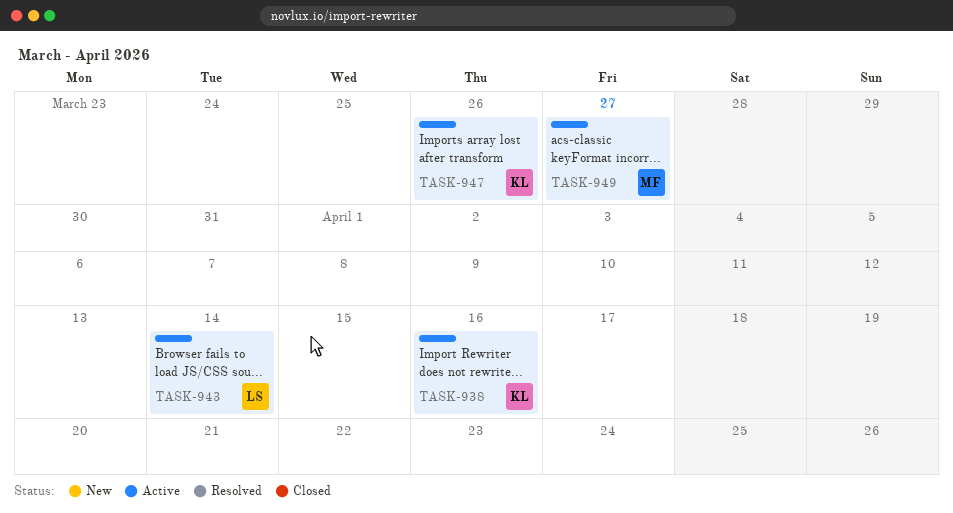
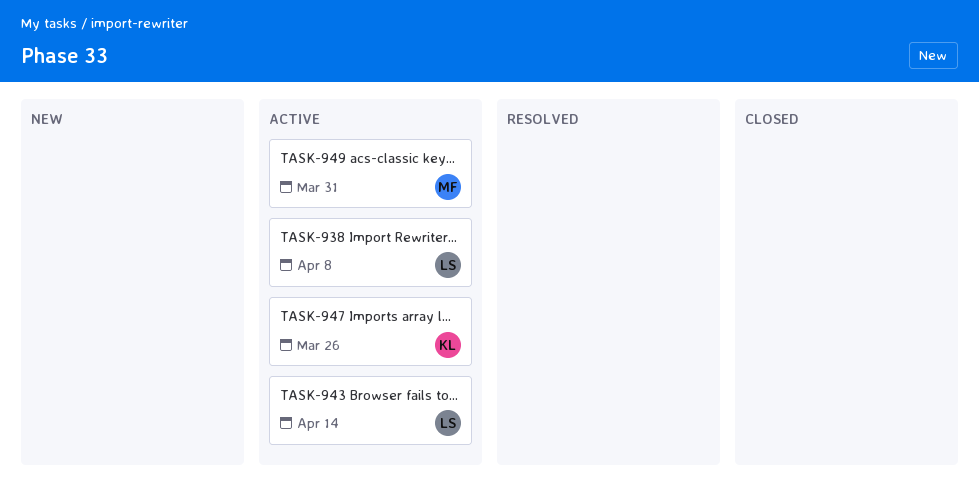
TASK-938, owner: KL -> LS
TASK-938, due: Apr 16 -> Apr 8
TASK-949, due: Mar 27 -> Mar 31

